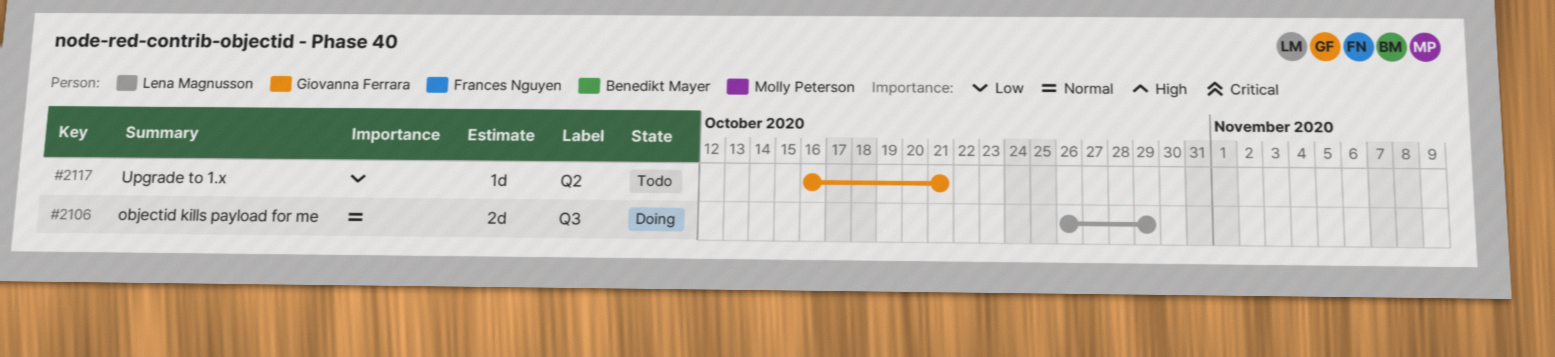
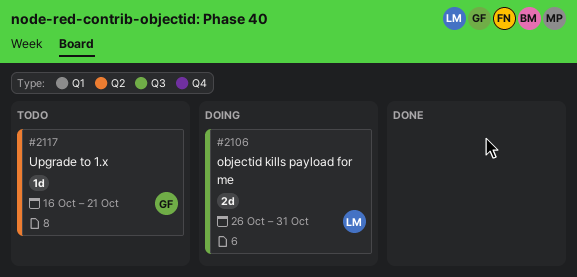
#2106, due: Oct 29 -> Oct 31

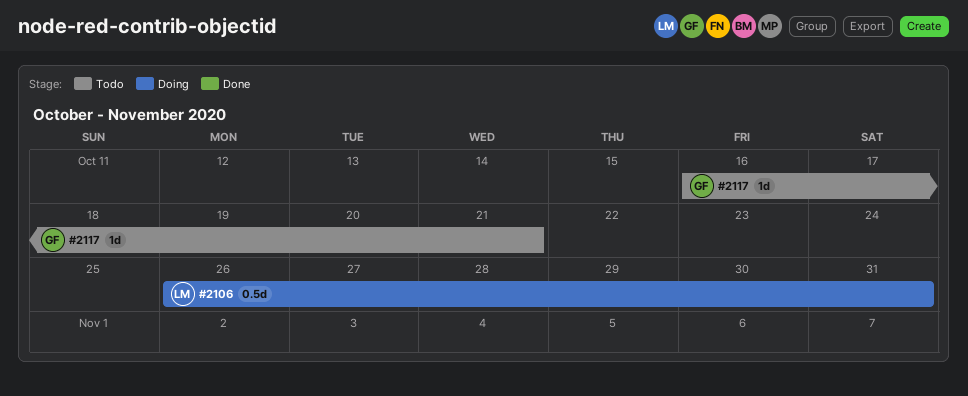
#2106, estimate: 2d -> 0.5d

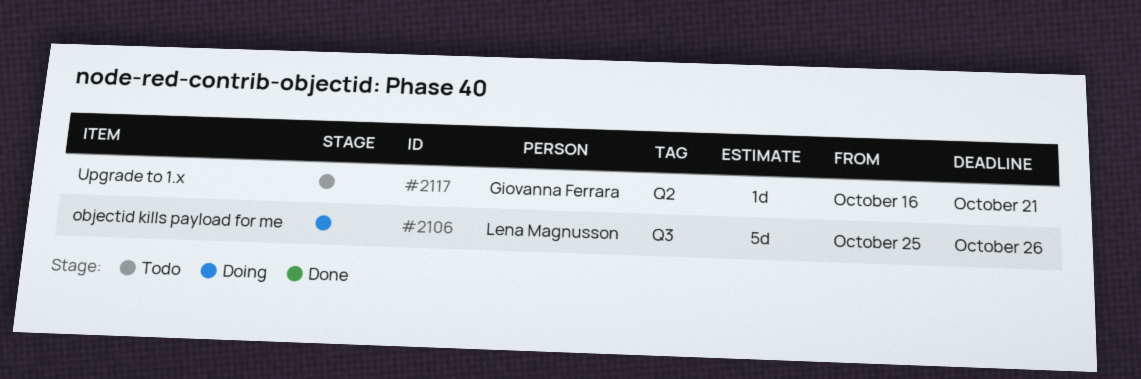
#2106, estimate: 0.5d -> 5d
#2106, start: Oct 26 -> Oct 25
#2106, due: Oct 31 -> Oct 26

